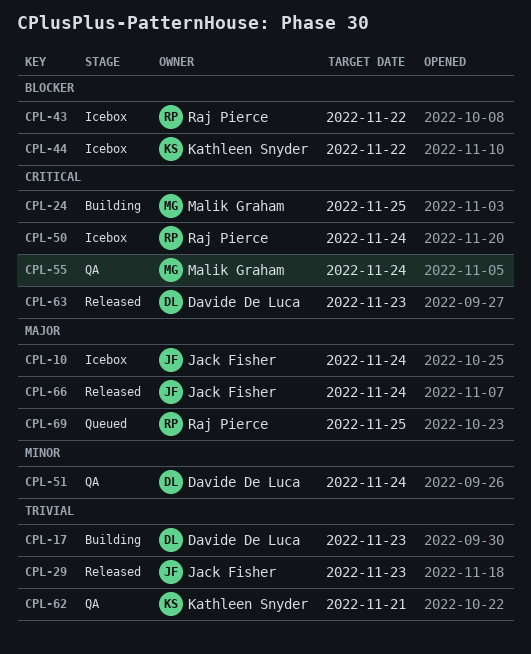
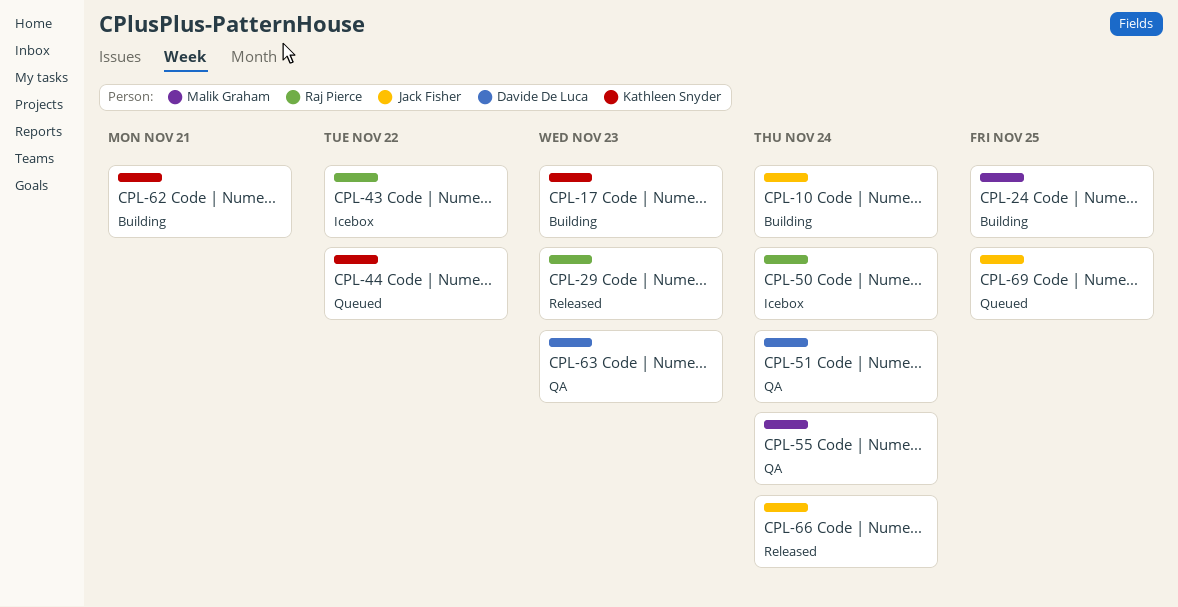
CPL-10, status: Icebox -> Building
CPL-17, owner: Davide De Luca -> Kathleen Snyder
CPL-29, owner: Jack Fisher -> Raj Pierce
CPL-44, status: Icebox -> Queued
CPL-62, status: QA -> Building
CPL-63, status: Released -> QA
CPL-69, owner: Raj Pierce -> Jack Fisher

